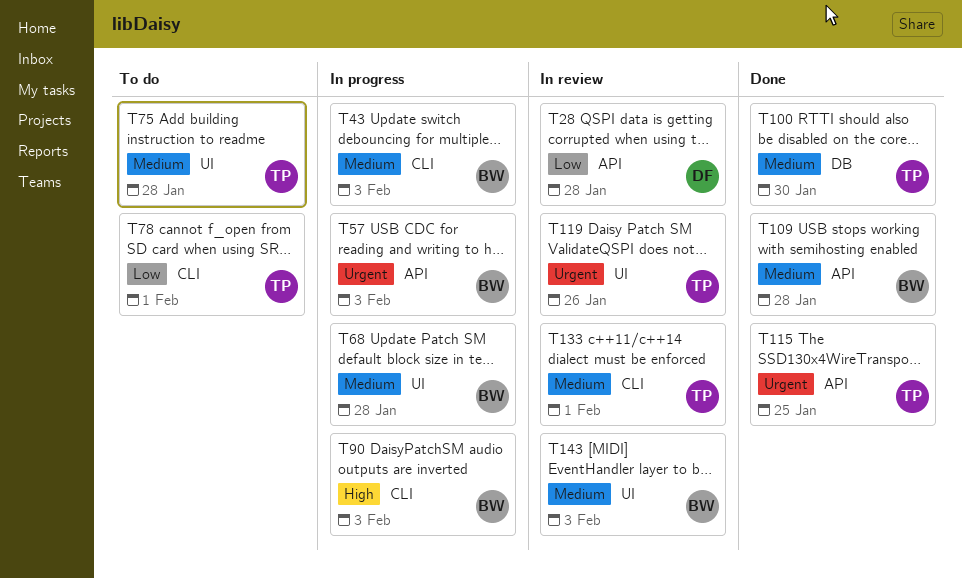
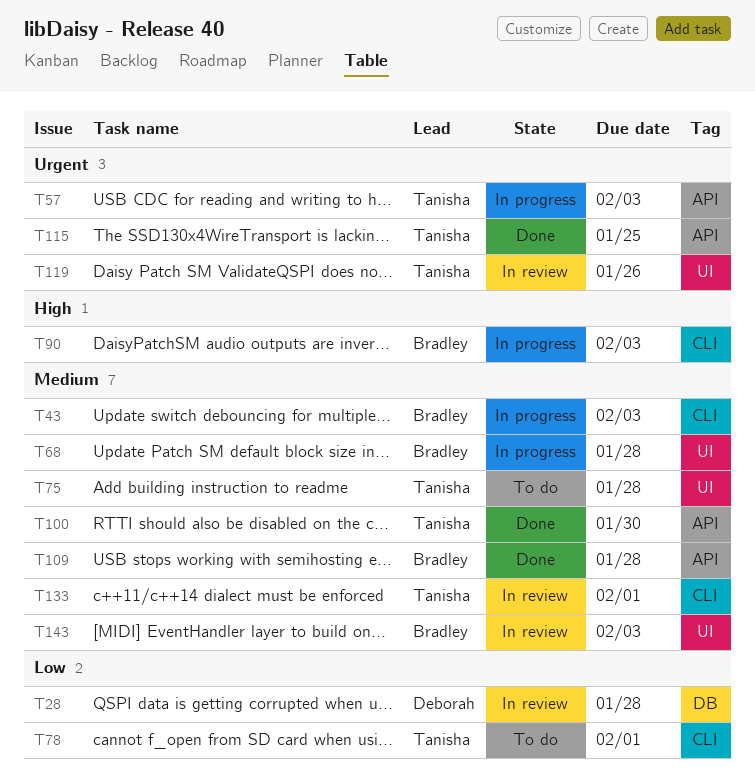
T28, label: API -> DB
T57, owner: Bradley -> Tanisha
T100, label: DB -> API

